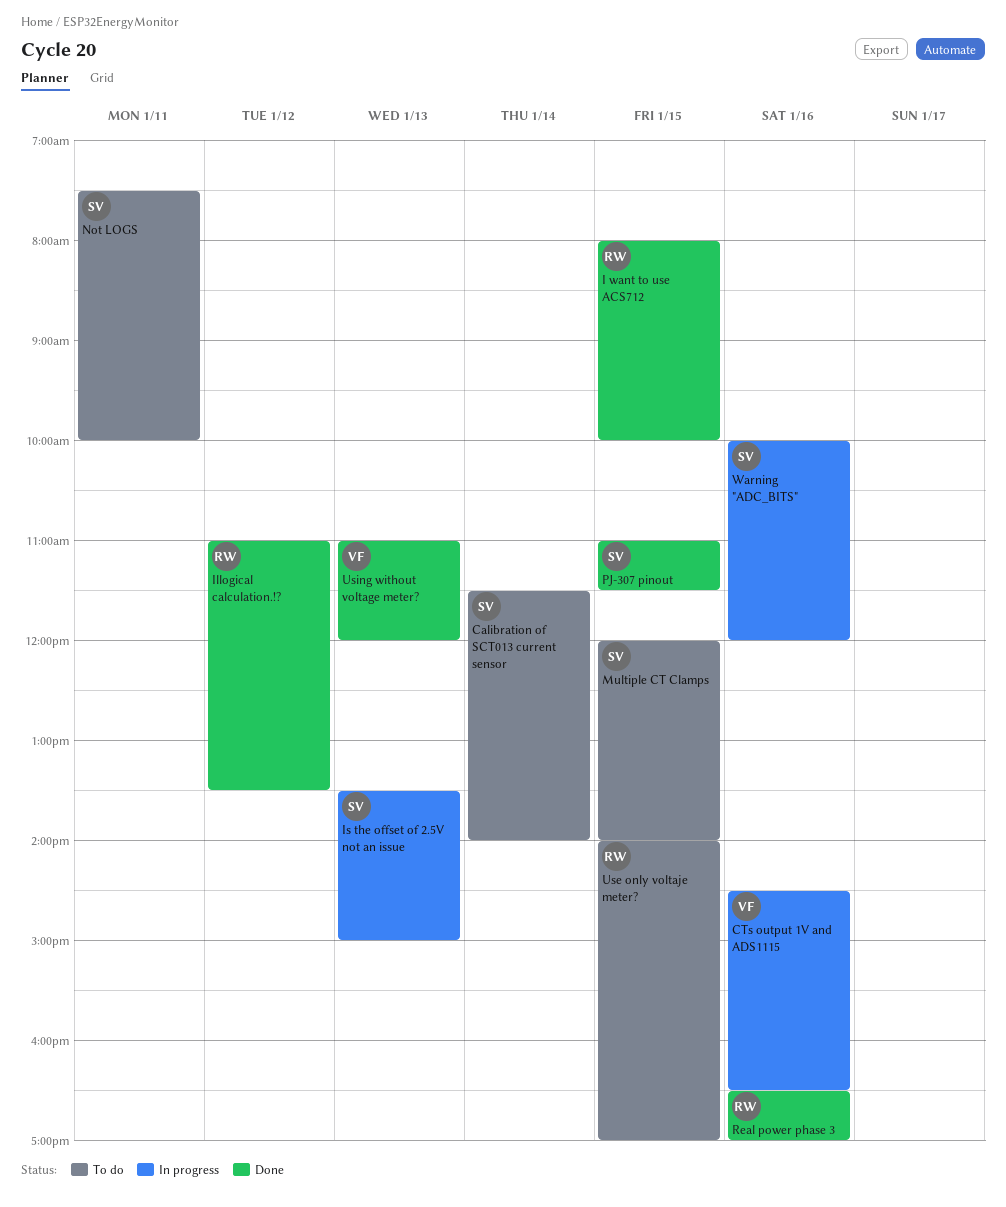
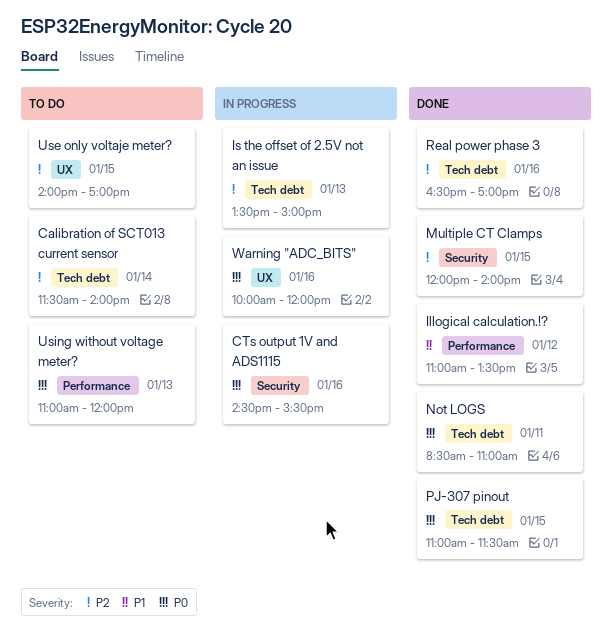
CTs output 1V and ADS1115, ends: 16:30 -> 15:30
I want to use ACS712: present -> none
Multiple CT Clamps, status: To do -> Done
Not LOGS, status: To do -> Done
Not LOGS, begins: 07:30 -> 08:30
Not LOGS, ends: 10:00 -> 11:00
Using without voltage meter?, status: Done -> To do

